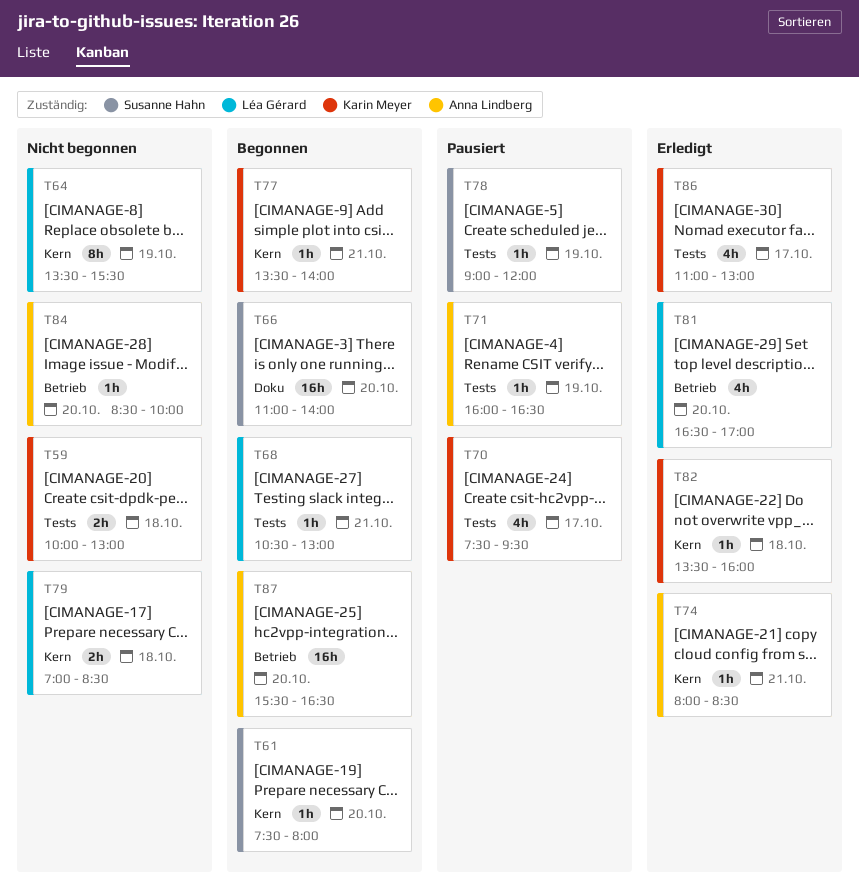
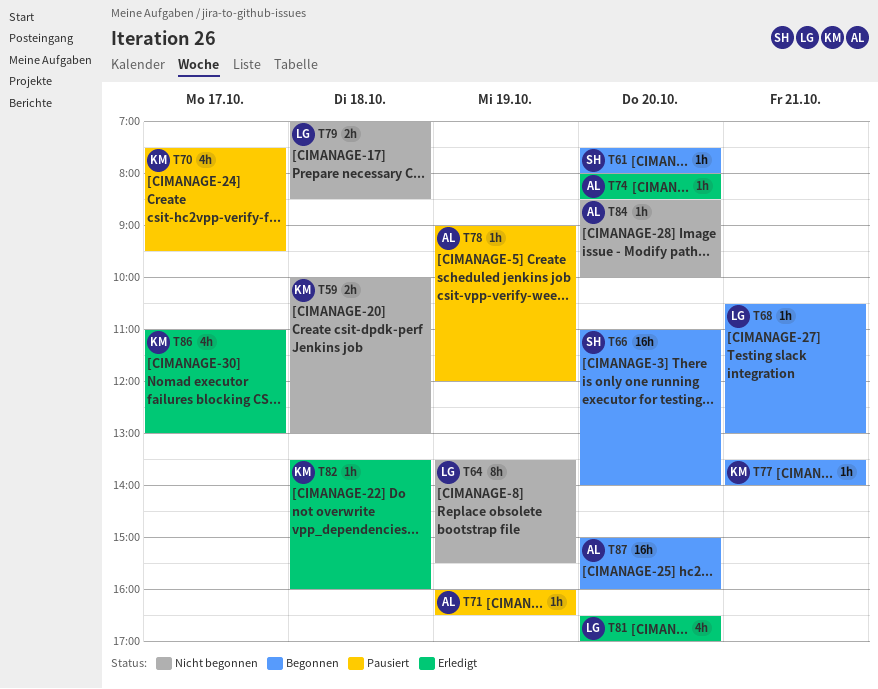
T74, day: Oct 21 -> Oct 20
T78, owner: Susanne Hahn -> Anna Lindberg
T87, begins: 15:30 -> 15:00
T87, ends: 16:30 -> 16:00

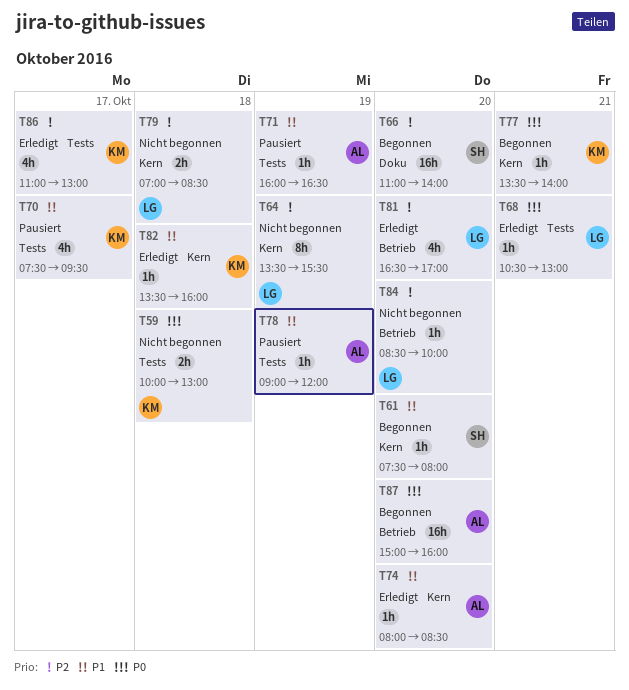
T68, status: Begonnen -> Erledigt
T84, owner: AL -> LG

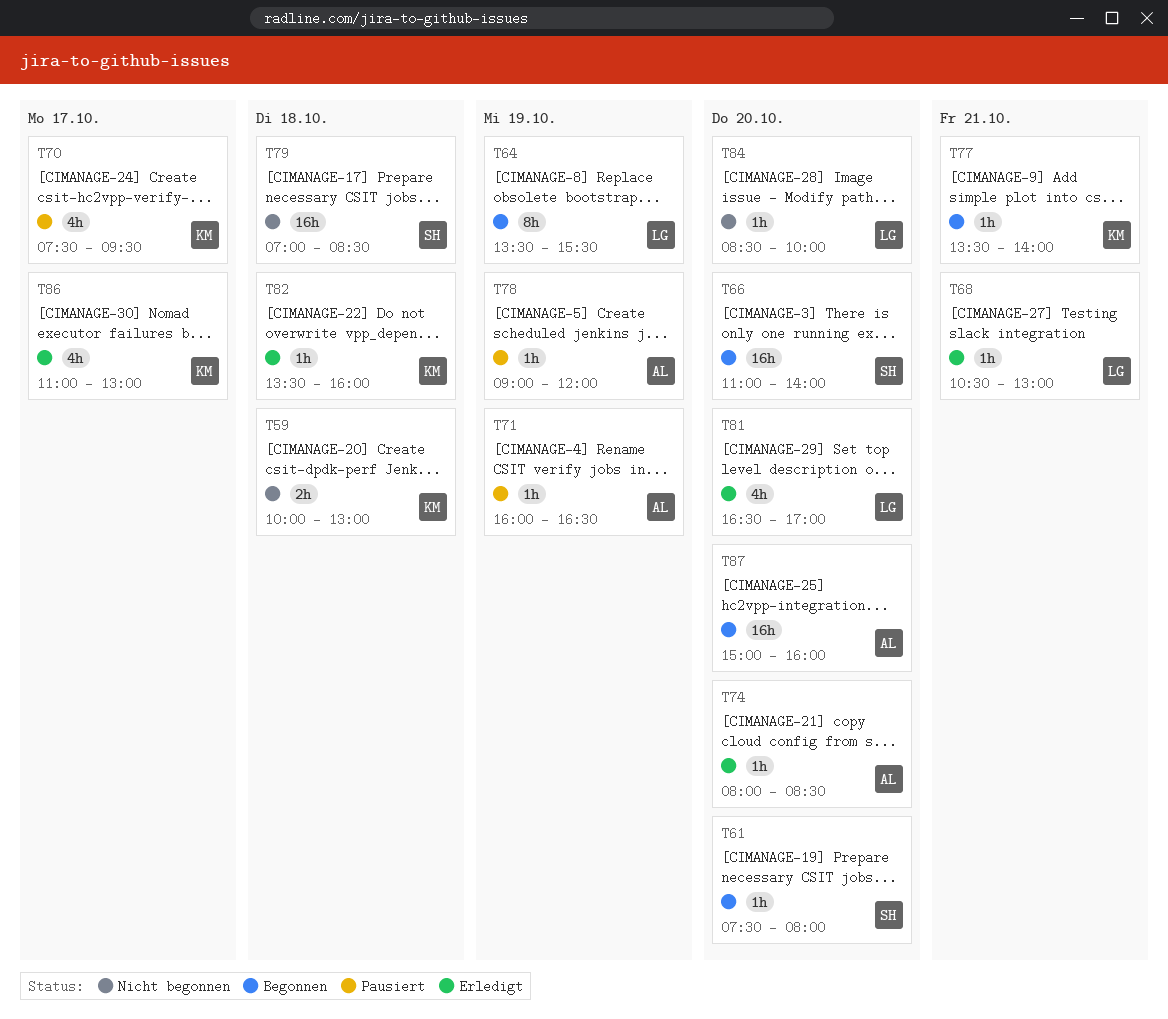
T64, status: Nicht begonnen -> Begonnen
T79, owner: LG -> SH
T79, estimate: 2h -> 16h

